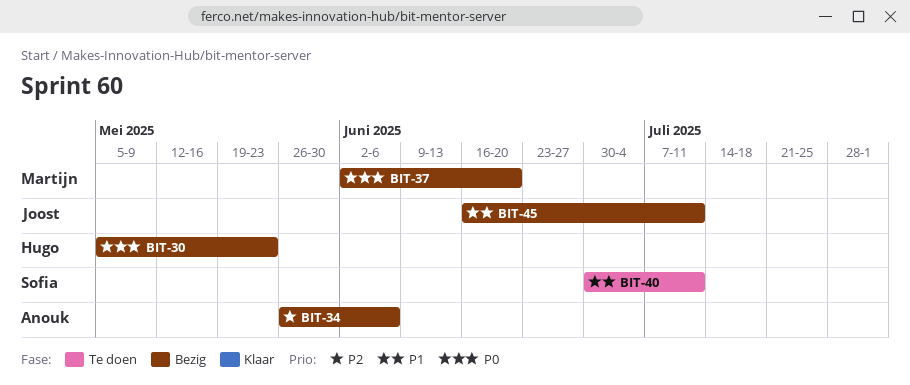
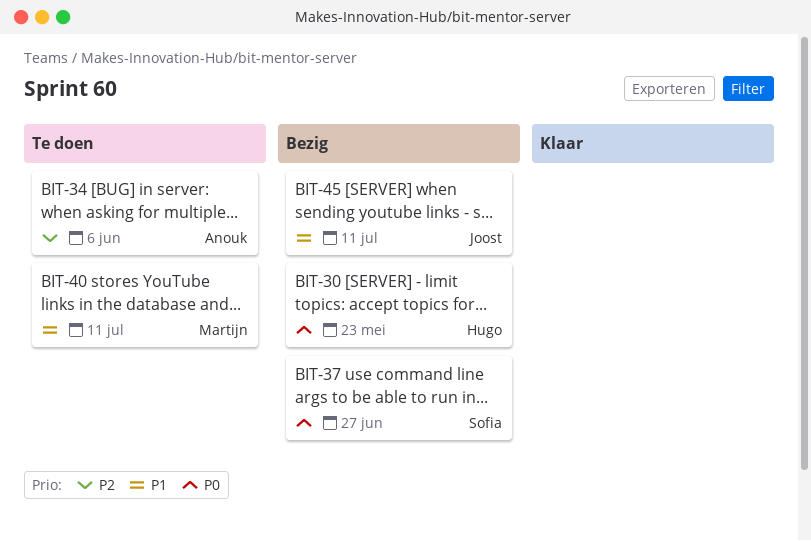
BIT-34, status: Bezig -> Te doen
BIT-37, owner: Martijn -> Sofia
BIT-37, due: Jun 20 -> Jun 27
BIT-40, owner: Sofia -> Martijn

